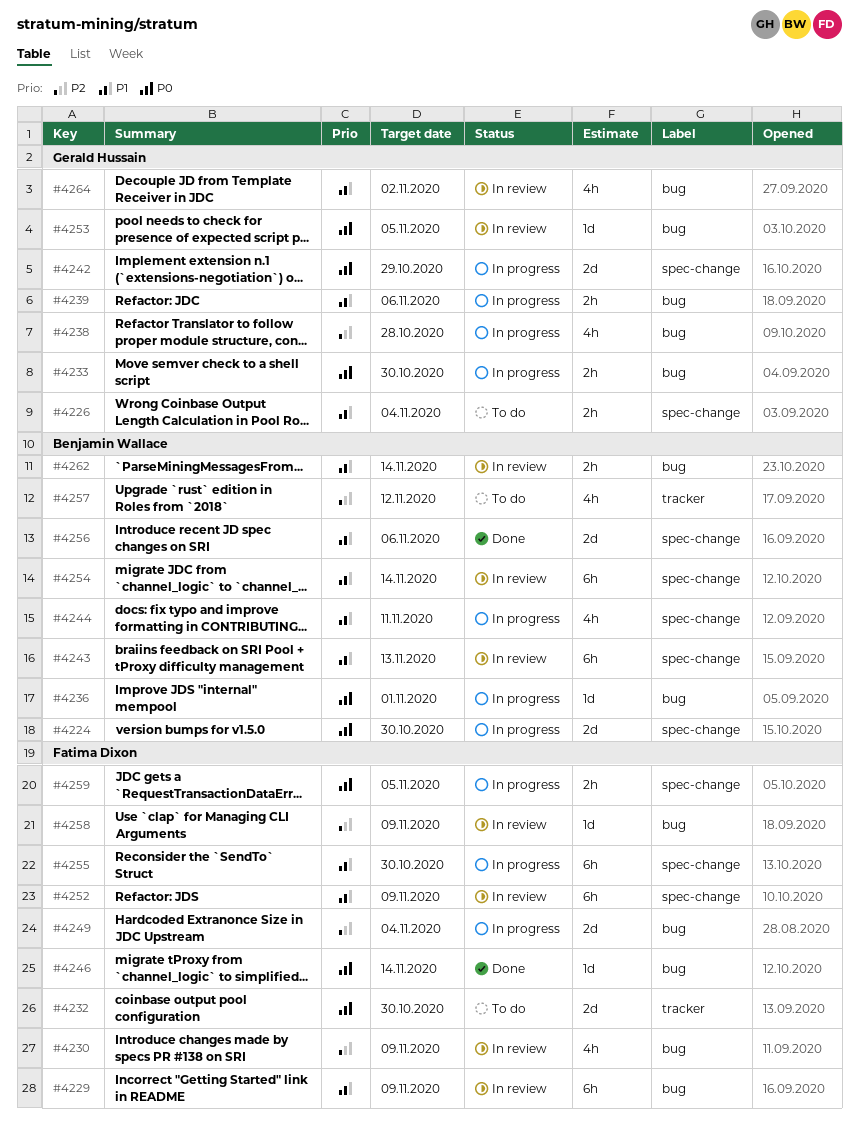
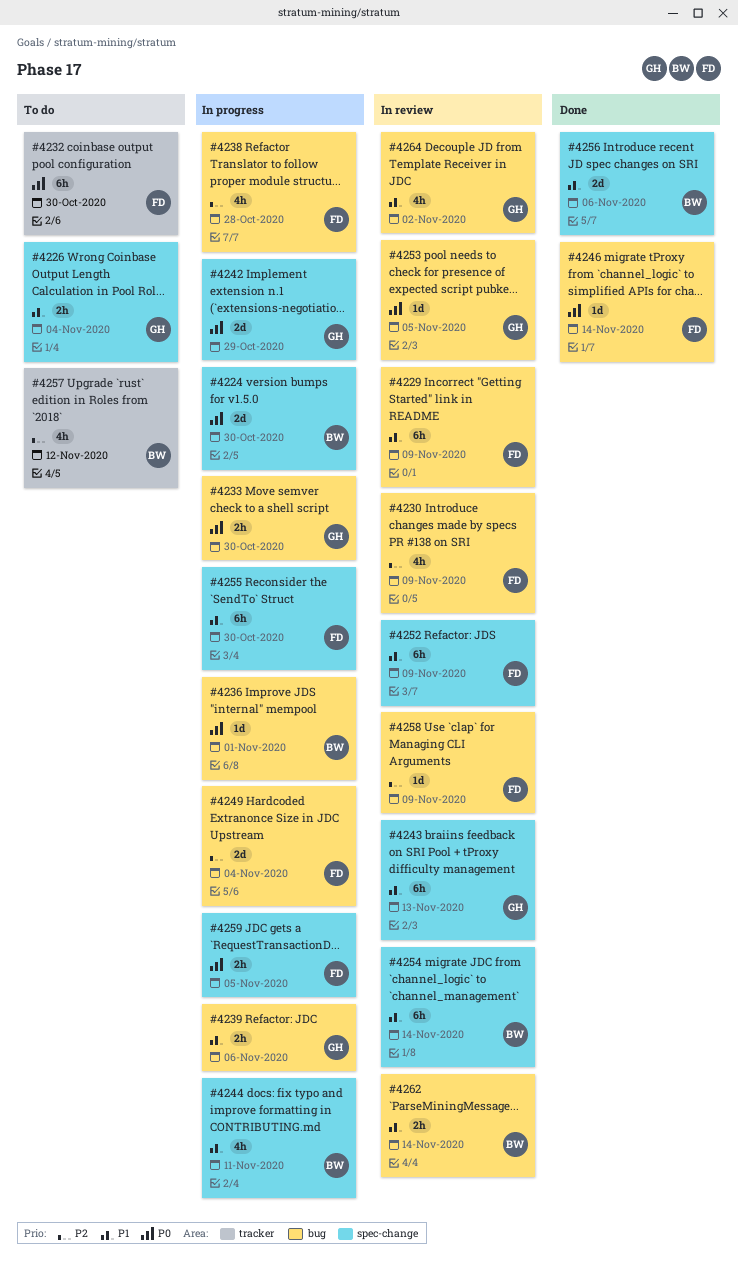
#4232, estimate: 2d -> 6h
#4238, owner: Gerald Hussain -> Fatima Dixon
#4243, owner: Benjamin Wallace -> Gerald Hussain

